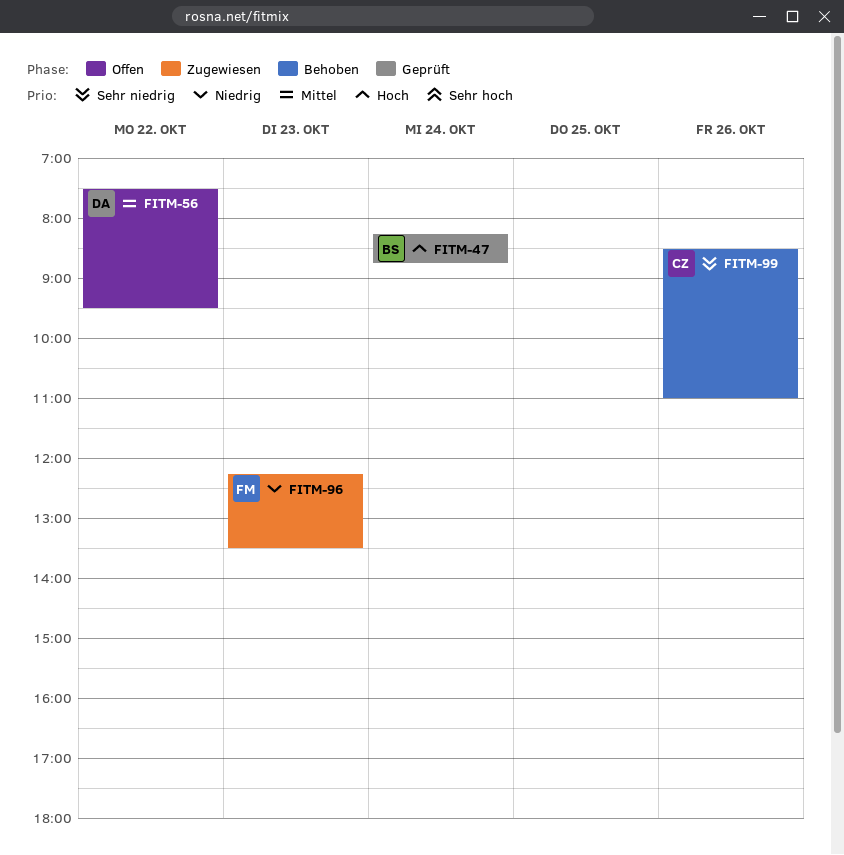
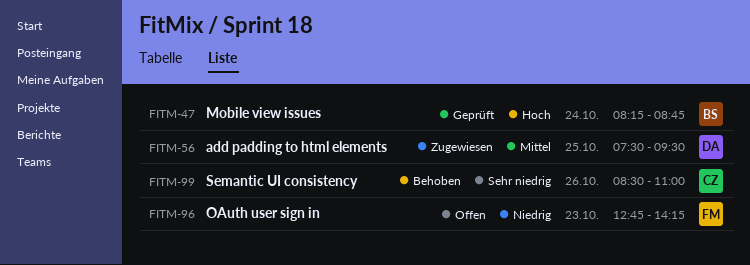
FITM-56, status: Offen -> Zugewiesen
FITM-56, day: Oct 22 -> Oct 25
FITM-96, status: Zugewiesen -> Offen
FITM-96, begins: 12:15 -> 12:45
FITM-96, ends: 13:30 -> 14:15

